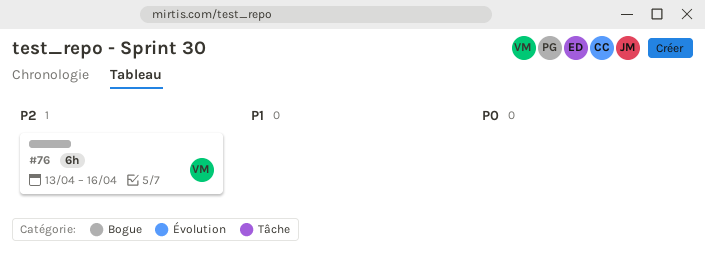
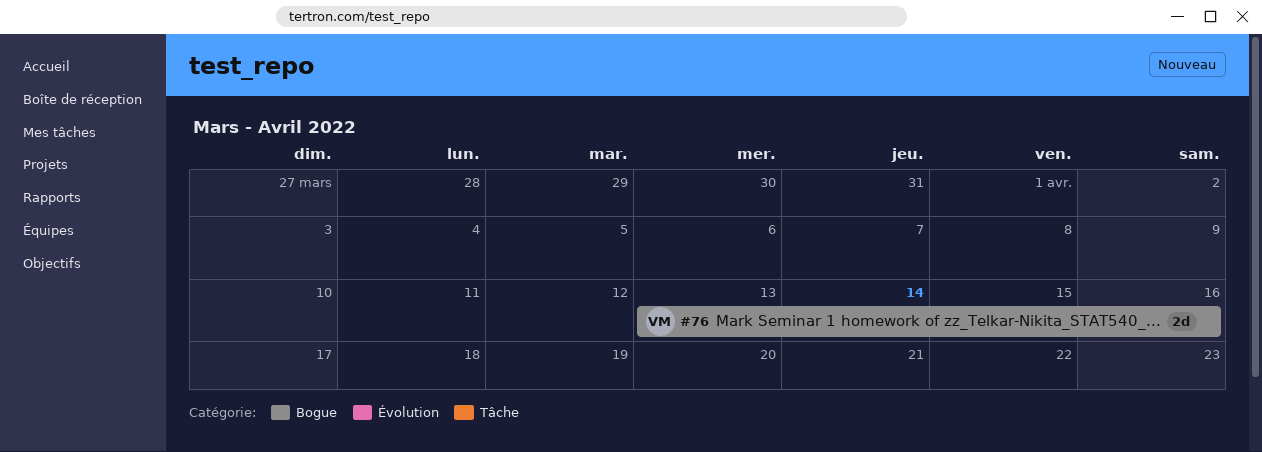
#76, estimate: 6h -> 2d

